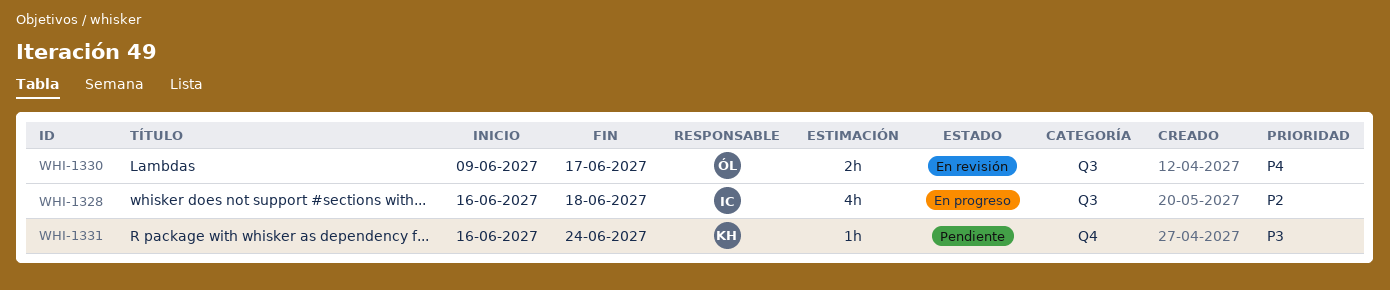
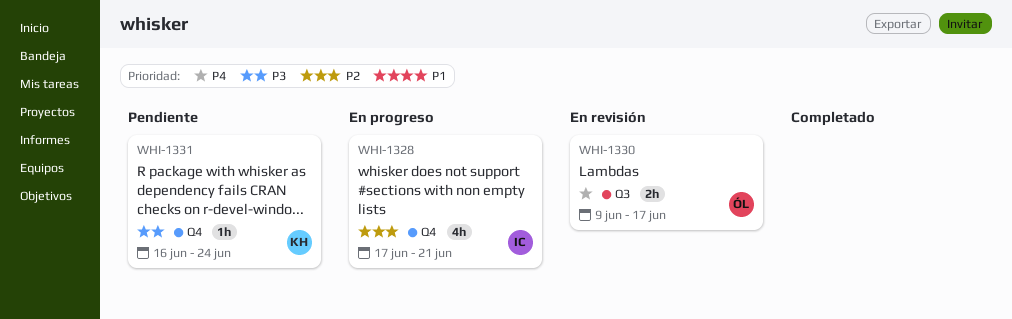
WHI-1328, label: Q3 -> Q4
WHI-1328, start: Jun 16 -> Jun 17
WHI-1328, due: Jun 18 -> Jun 21

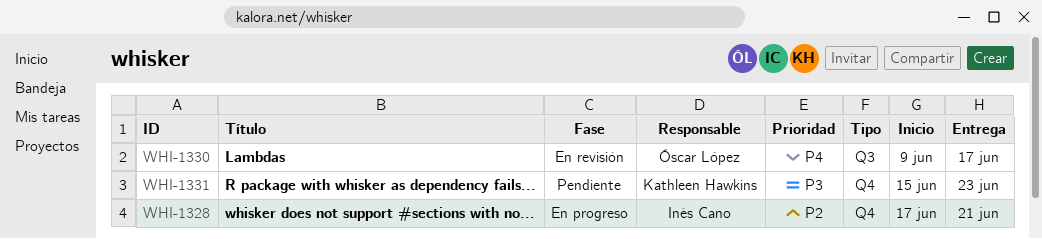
WHI-1331, start: Jun 16 -> Jun 15
WHI-1331, due: Jun 24 -> Jun 23

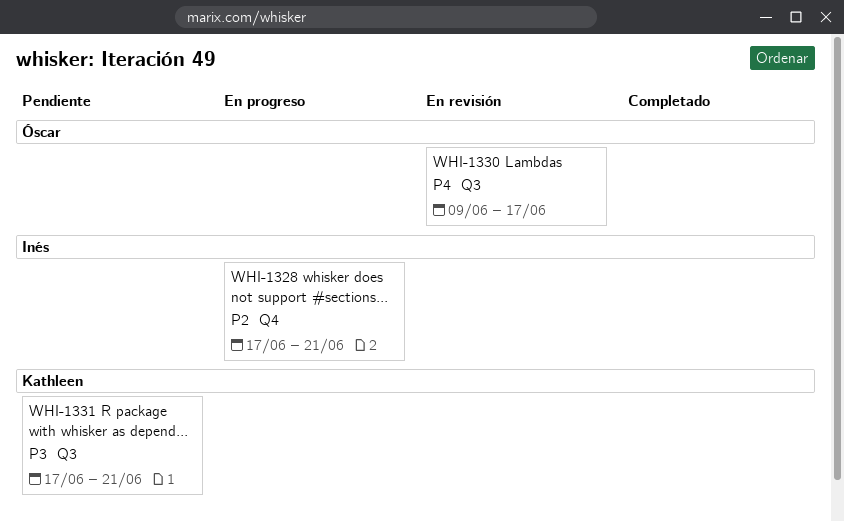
WHI-1331, label: Q4 -> Q3
WHI-1331, start: Jun 15 -> Jun 17
WHI-1331, due: Jun 23 -> Jun 21

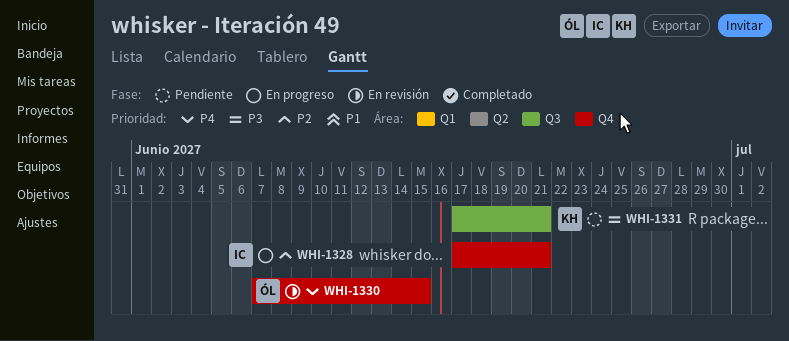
WHI-1330, label: Q3 -> Q4
WHI-1330, start: Jun 9 -> Jun 7
WHI-1330, due: Jun 17 -> Jun 15

